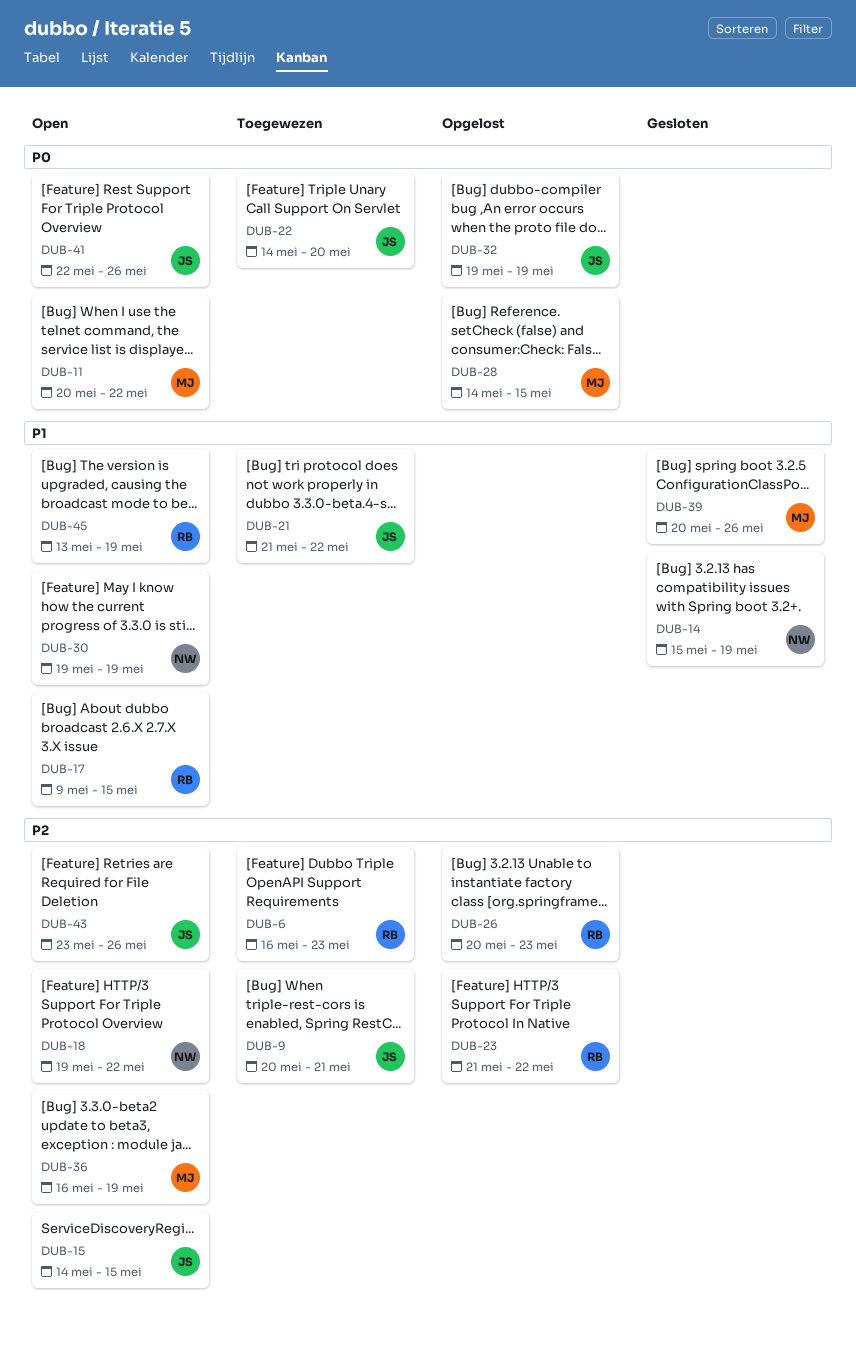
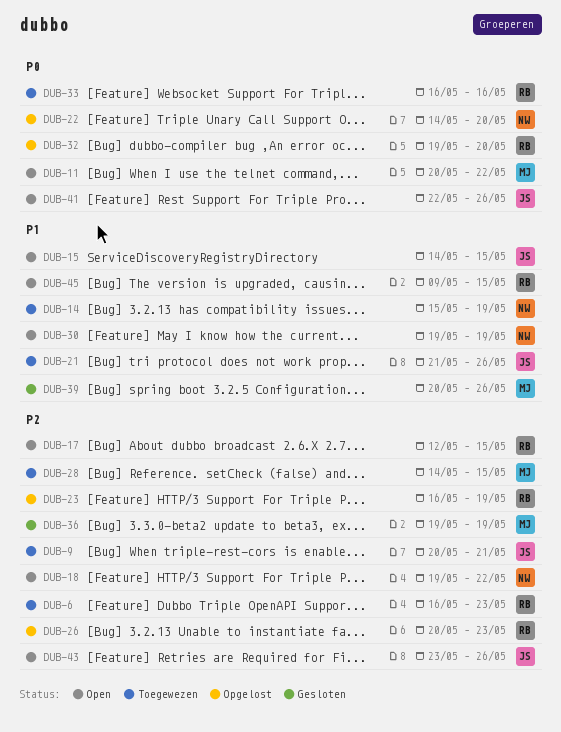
DUB-14, status: Gesloten -> Toegewezen
DUB-15, priority: P2 -> P1
DUB-17, priority: P1 -> P2
DUB-17, start: May 9 -> May 12
DUB-21, due: May 22 -> May 26
DUB-22, status: Toegewezen -> Opgelost
DUB-22, owner: JS -> NW
DUB-23, start: May 21 -> May 16
DUB-23, due: May 22 -> May 19
DUB-28, status: Opgelost -> Toegewezen
DUB-28, priority: P0 -> P2
DUB-32, owner: JS -> RB
DUB-32, due: May 19 -> May 20
DUB-33: none -> present
DUB-36, status: Open -> Gesloten
DUB-36, start: May 16 -> May 19
DUB-45, start: May 13 -> May 9
DUB-45, due: May 19 -> May 15

